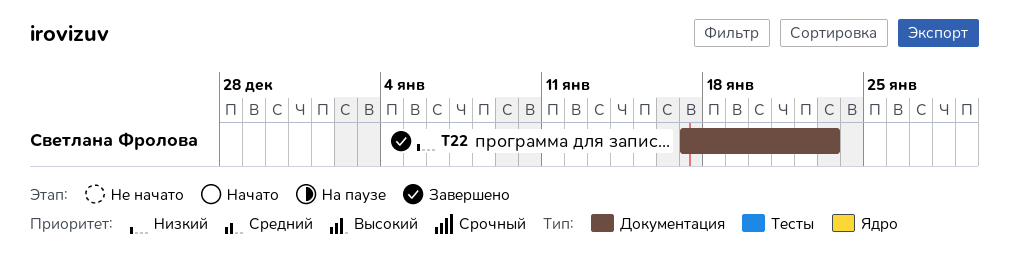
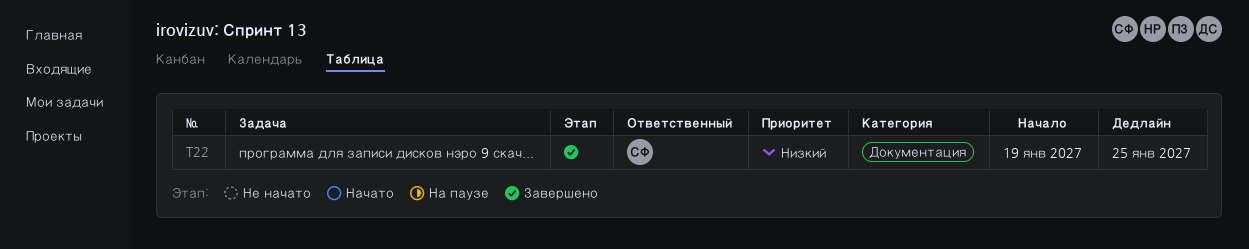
T22, start: Jan 17 -> Jan 19
T22, due: Jan 23 -> Jan 25

